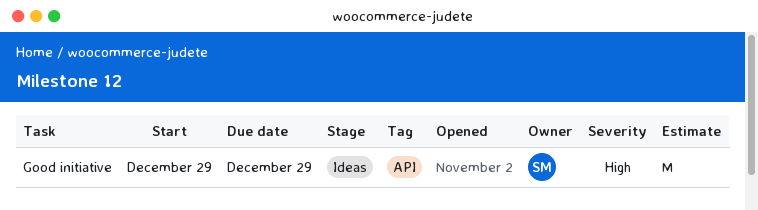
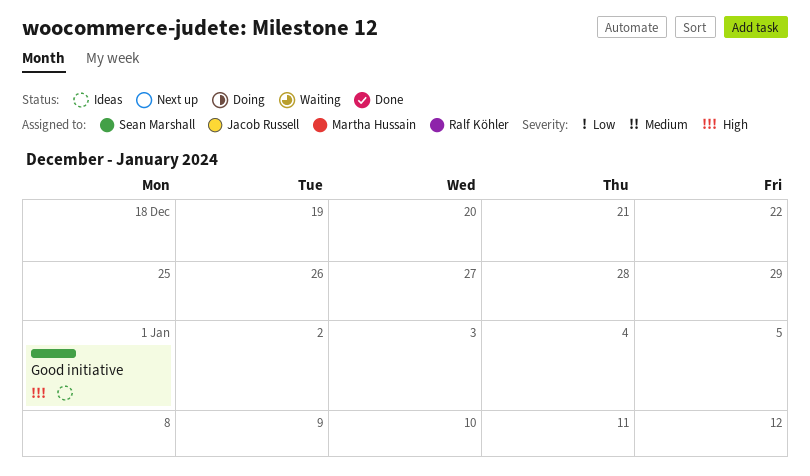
Good initiative, due: Dec 29 -> Jan 1

